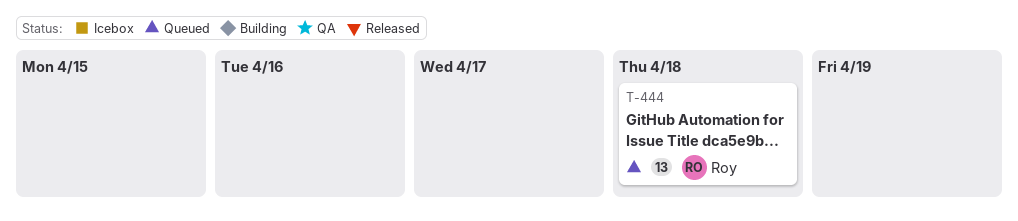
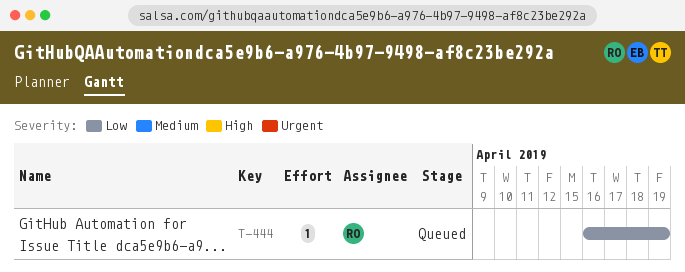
T-444, estimate: 13 -> 1
T-444, due: Apr 18 -> Apr 19

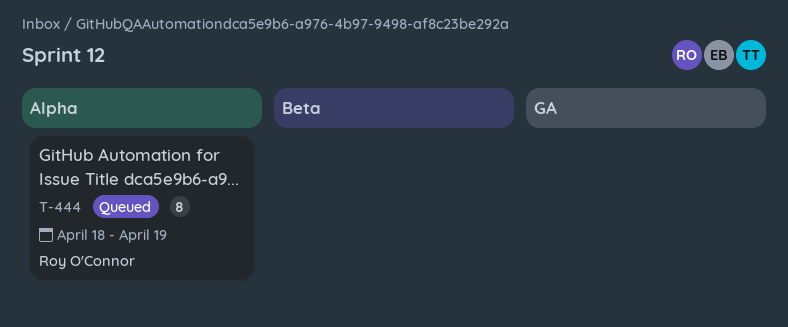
T-444, estimate: 1 -> 8
T-444, start: Apr 16 -> Apr 18

